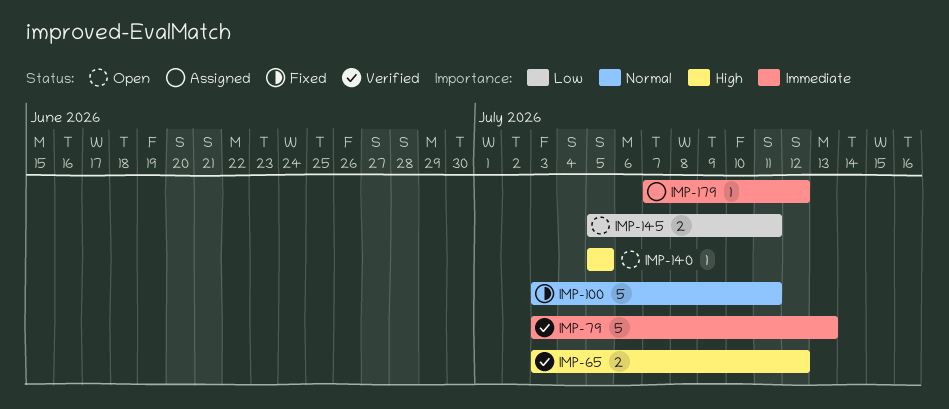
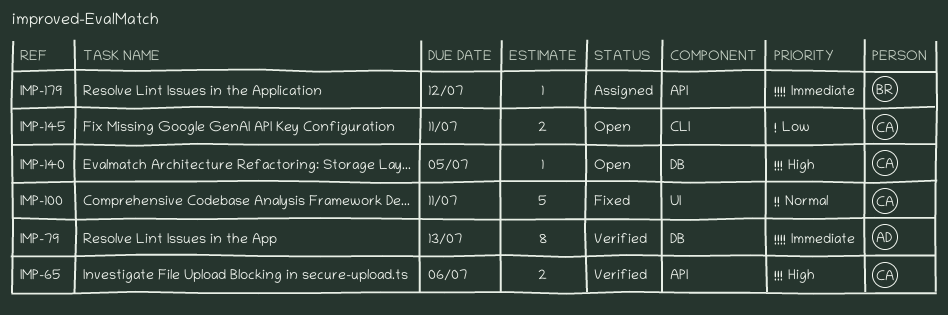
IMP-65, due: Jul 12 -> Jul 6
IMP-79, estimate: 5 -> 8

